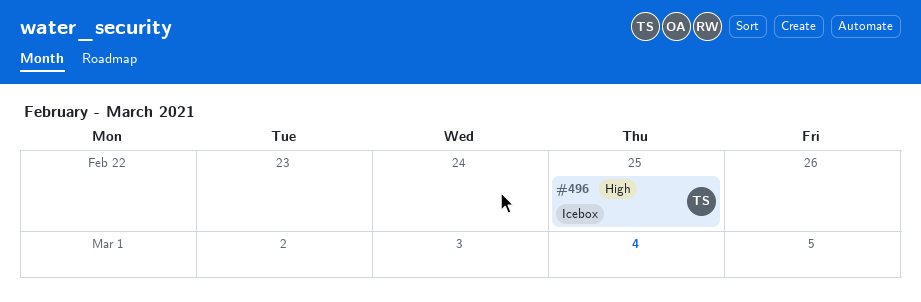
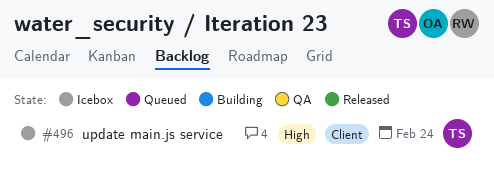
#496, due: Feb 25 -> Feb 24

